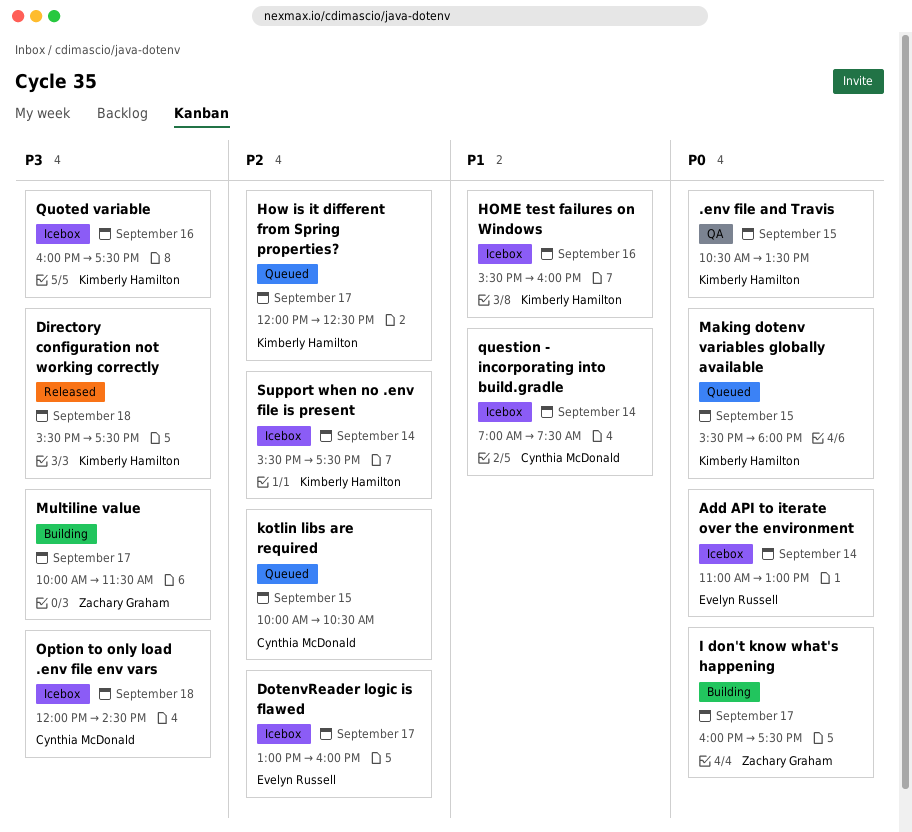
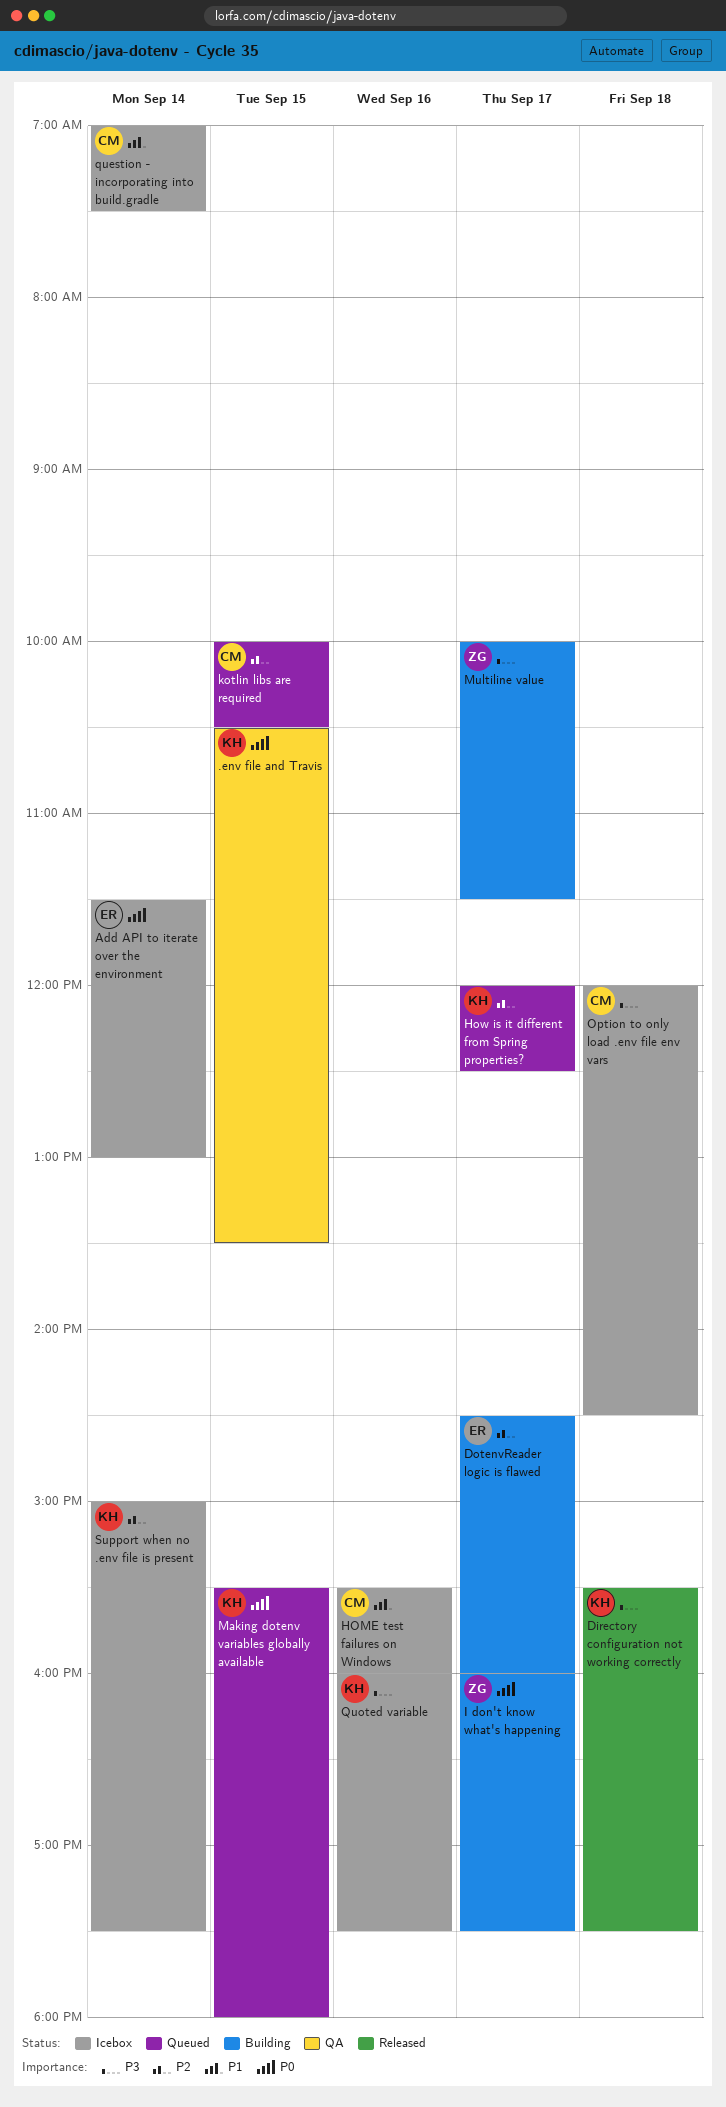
Add API to iterate over the environment, begins: 11:00 -> 11:30
DotenvReader logic is flawed, status: Icebox -> Building
DotenvReader logic is flawed, begins: 13:00 -> 14:30
HOME test failures on Windows, owner: Kimberly Hamilton -> Cynthia McDonald
Support when no .env file is present, begins: 15:30 -> 15:00

